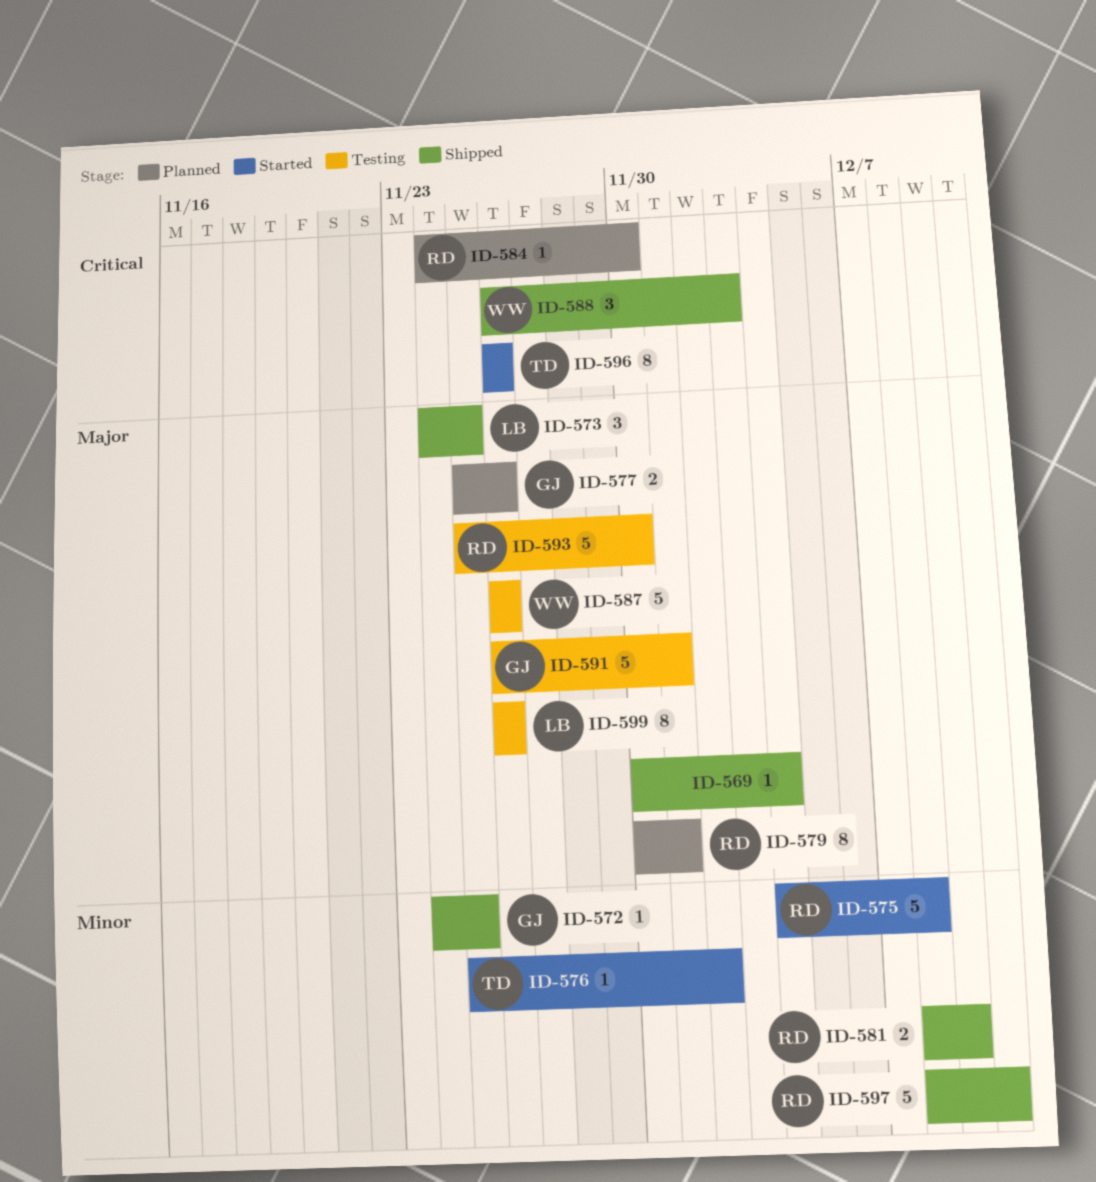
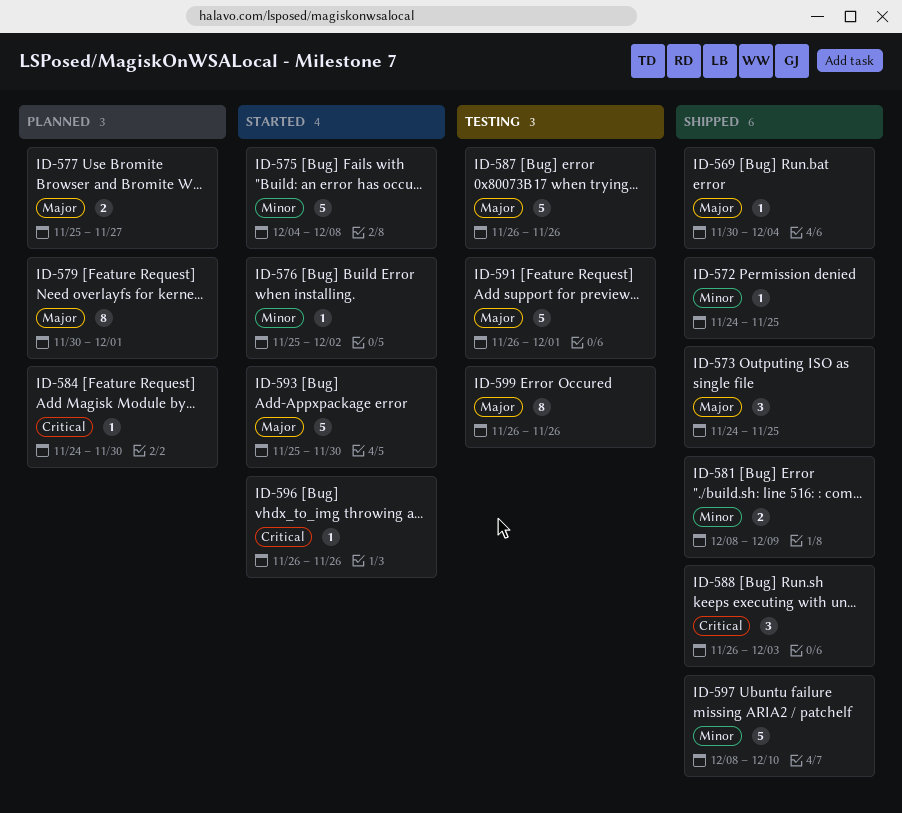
ID-577, due: Nov 26 -> Nov 27
ID-593, status: Testing -> Started
ID-596, estimate: 8 -> 1

